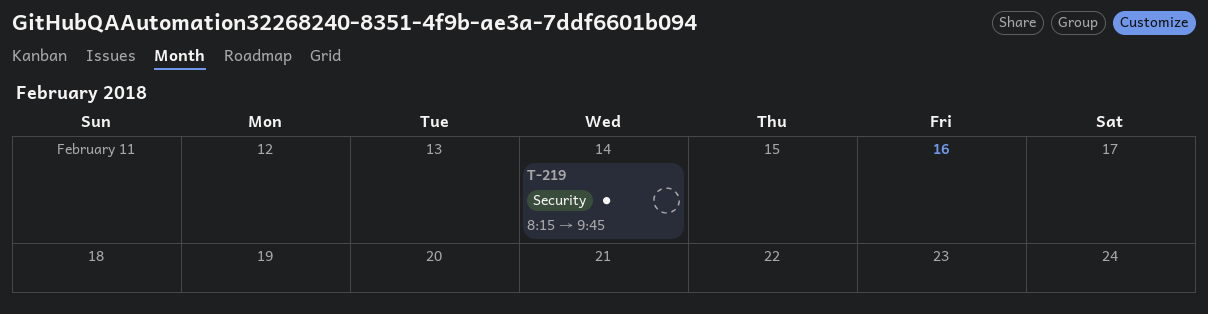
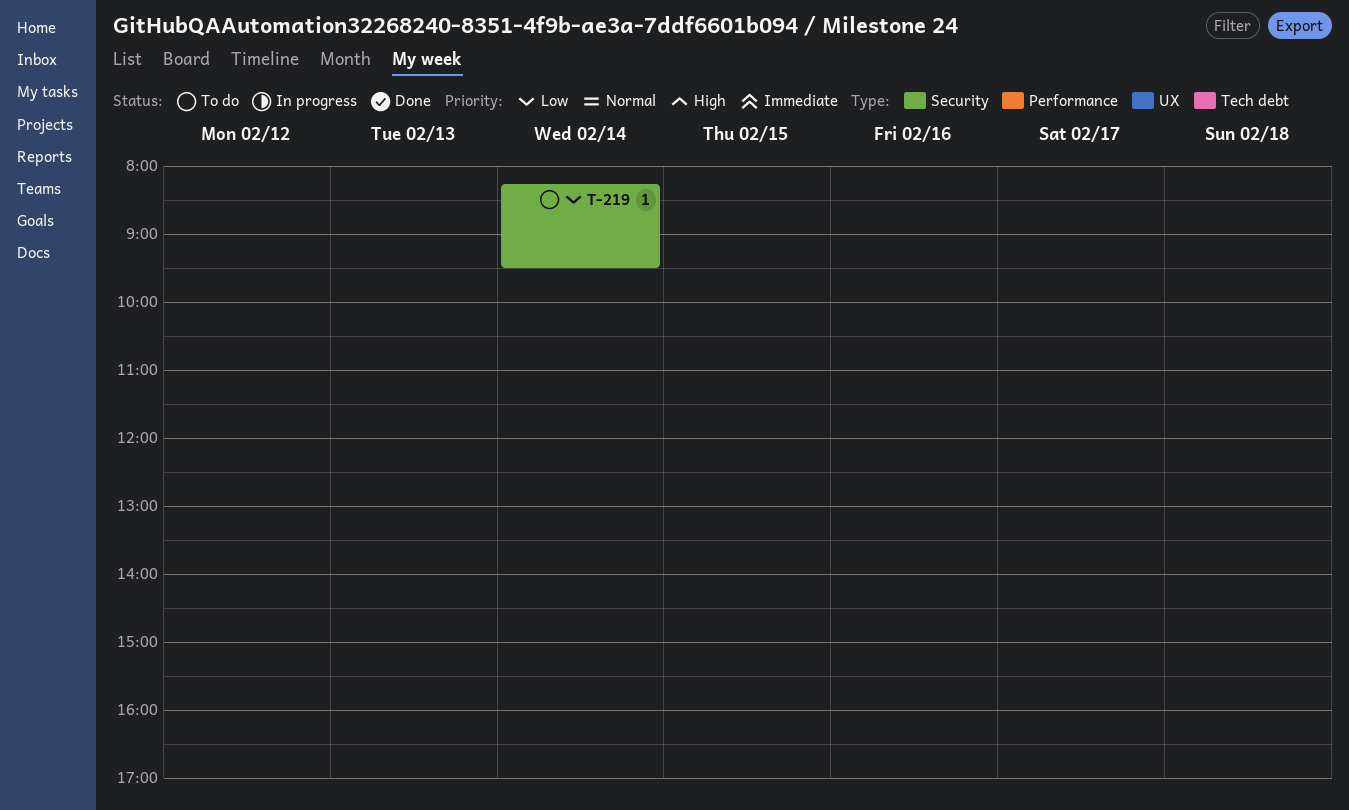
T-219, ends: 09:45 -> 09:30

